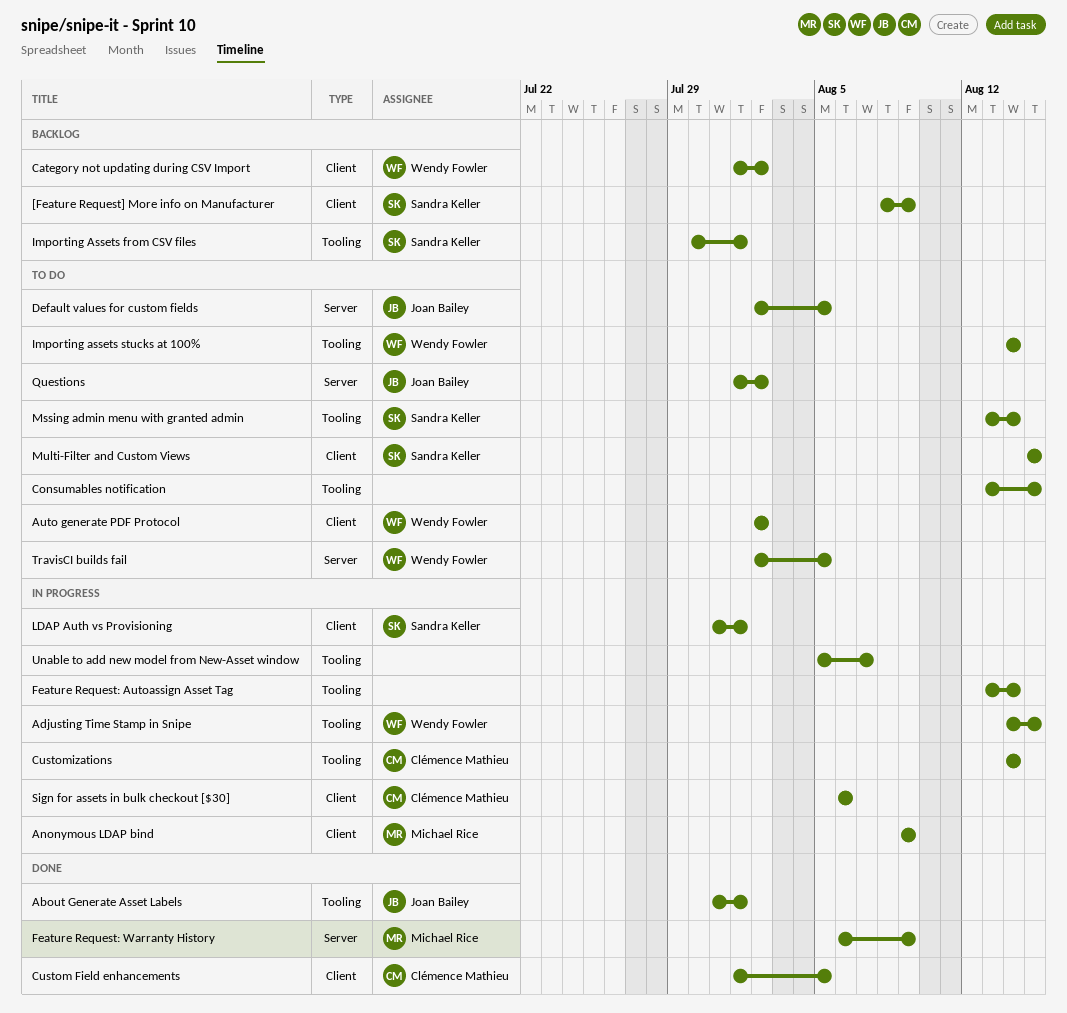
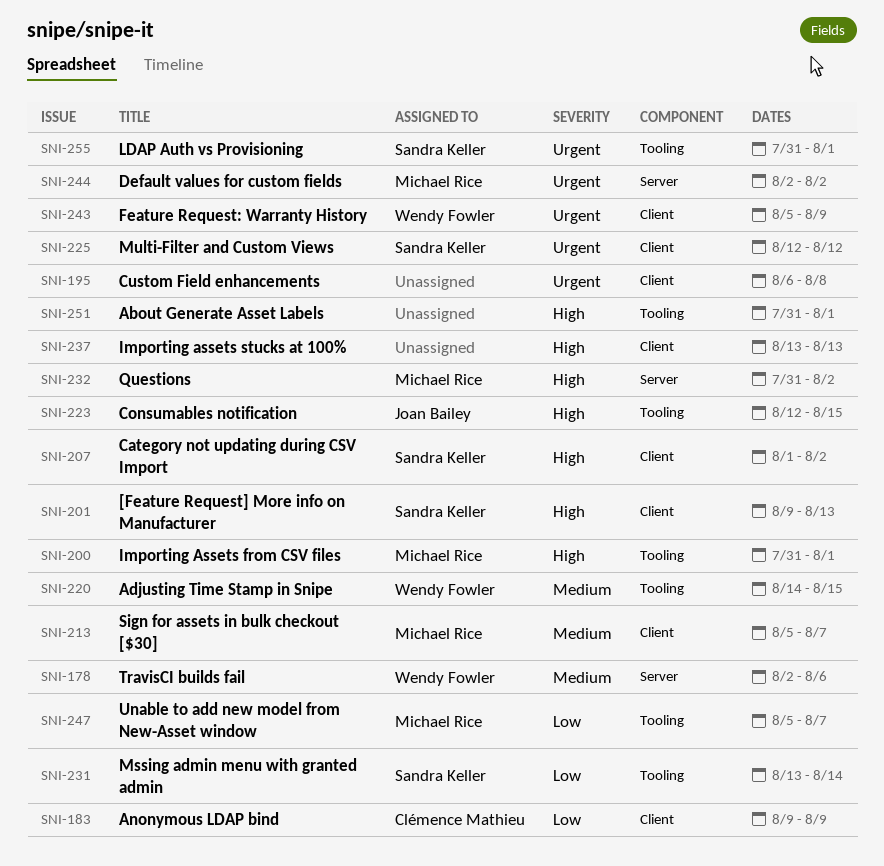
[Feature Request] More info on Manufacturer, start: Aug 8 -> Aug 9
[Feature Request] More info on Manufacturer, due: Aug 9 -> Aug 13
About Generate Asset Labels, owner: Joan Bailey -> none
Anonymous LDAP bind, owner: Michael Rice -> Clémence Mathieu
Auto generate PDF Protocol: present -> none
Category not updating during CSV Import, owner: Wendy Fowler -> Sandra Keller
Consumables notification, owner: none -> Joan Bailey
Consumables notification, start: Aug 13 -> Aug 12
Custom Field enhancements, owner: Clémence Mathieu -> none
Custom Field enhancements, start: Aug 1 -> Aug 6
Custom Field enhancements, due: Aug 5 -> Aug 8
Customizations: present -> none
Default values for custom fields, owner: Joan Bailey -> Michael Rice
Default values for custom fields, due: Aug 5 -> Aug 2
Feature Request: Autoassign Asset Tag: present -> none
Feature Request: Warranty History, owner: Michael Rice -> Wendy Fowler
Feature Request: Warranty History, label: Server -> Client
Feature Request: Warranty History, start: Aug 6 -> Aug 5
Importing Assets from CSV files, owner: Sandra Keller -> Michael Rice
Importing Assets from CSV files, start: Jul 30 -> Jul 31
Importing assets stucks at 100%, owner: Wendy Fowler -> none
Importing assets stucks at 100%, label: Tooling -> Client
Importing assets stucks at 100%, start: Aug 14 -> Aug 13
Importing assets stucks at 100%, due: Aug 14 -> Aug 13
LDAP Auth vs Provisioning, label: Client -> Tooling
Multi-Filter and Custom Views, start: Aug 15 -> Aug 12
Multi-Filter and Custom Views, due: Aug 15 -> Aug 12
Questions, owner: Joan Bailey -> Michael Rice
Questions, start: Aug 1 -> Jul 31
Sign for assets in bulk checkout [$30], owner: Clémence Mathieu -> Michael Rice
Sign for assets in bulk checkout [$30], start: Aug 6 -> Aug 5
Sign for assets in bulk checkout [$30], due: Aug 6 -> Aug 7
TravisCI builds fail, due: Aug 5 -> Aug 6
Unable to add new model from New-Asset window, owner: none -> Michael Rice

